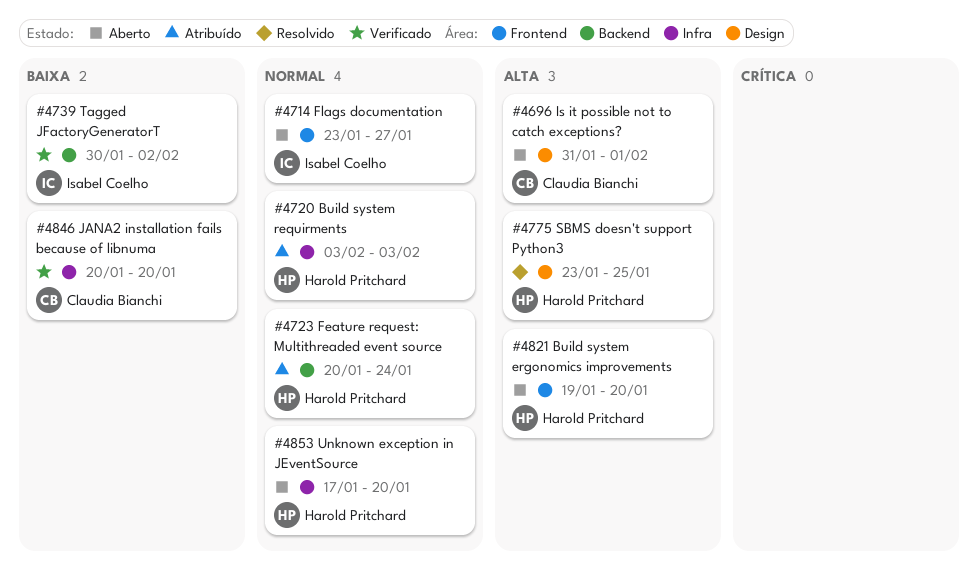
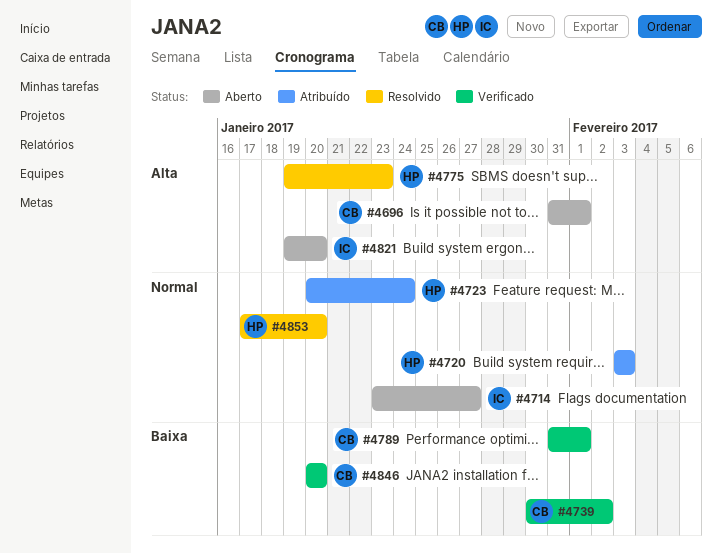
#4739, owner: Isabel Coelho -> Claudia Bianchi
#4775, start: Jan 23 -> Jan 19
#4775, due: Jan 25 -> Jan 23
#4789: none -> present
#4821, owner: Harold Pritchard -> Isabel Coelho
#4853, status: Aberto -> Resolvido

